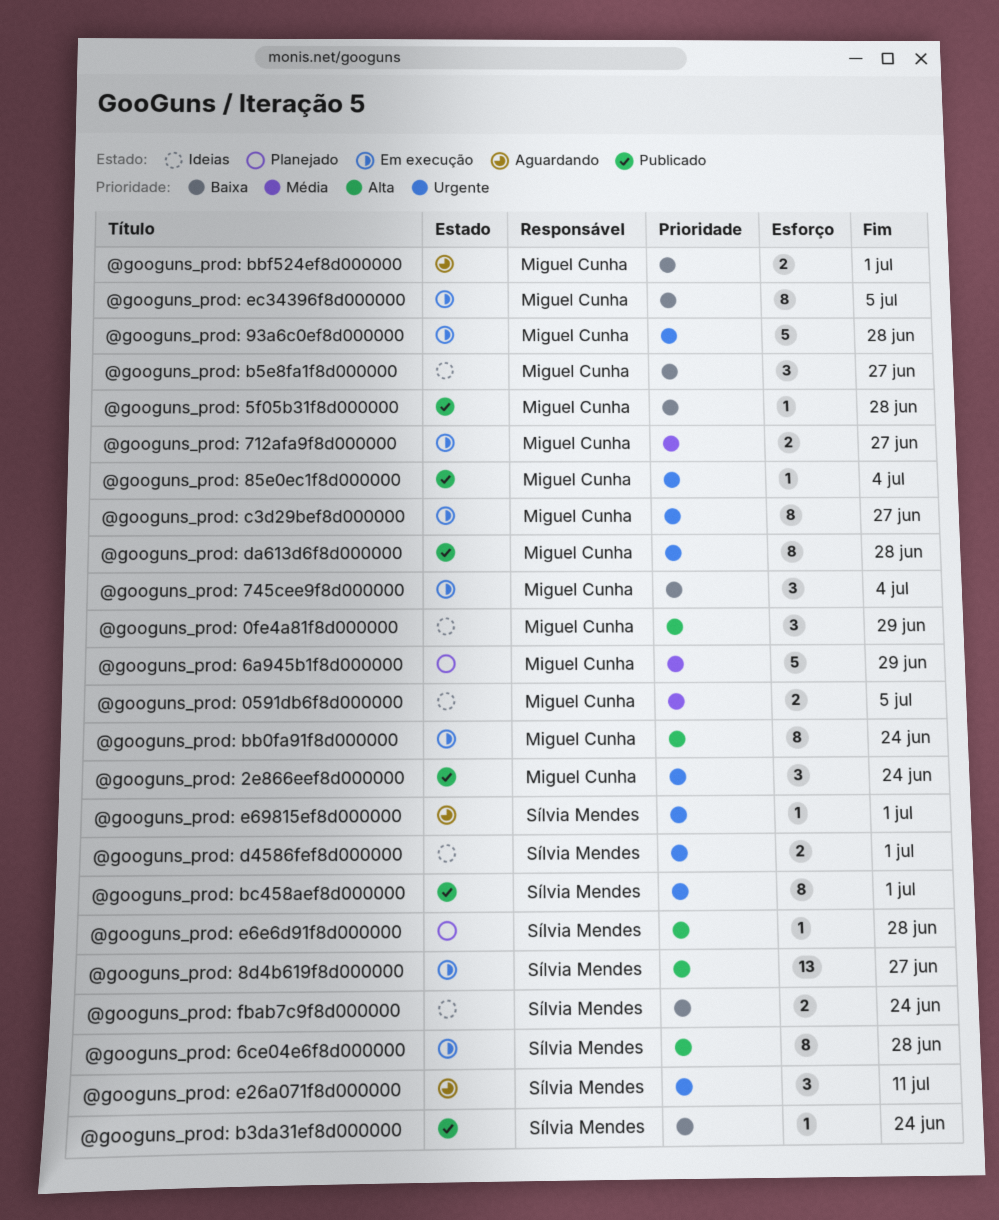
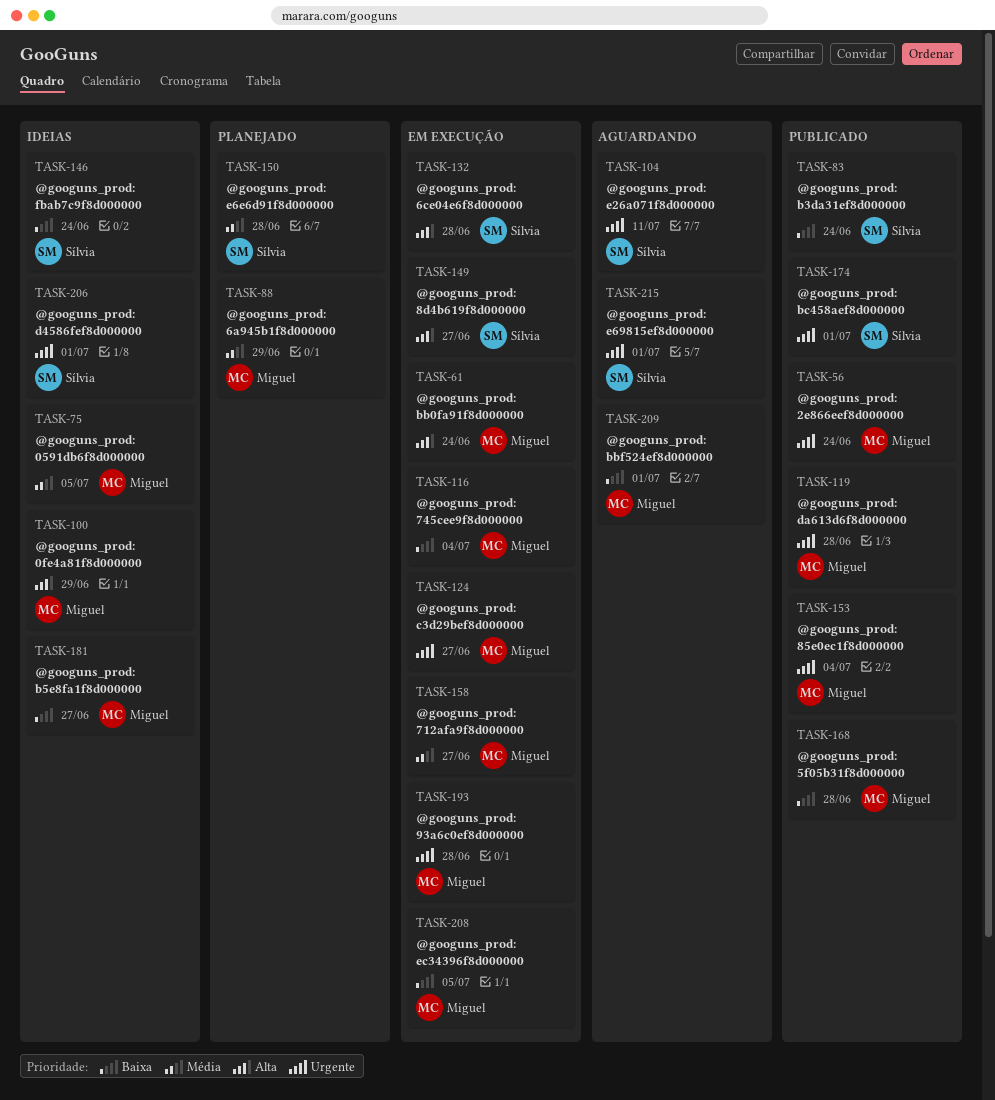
@googuns_prod: e6e6d91f8d000000, priority: Alta -> Média

